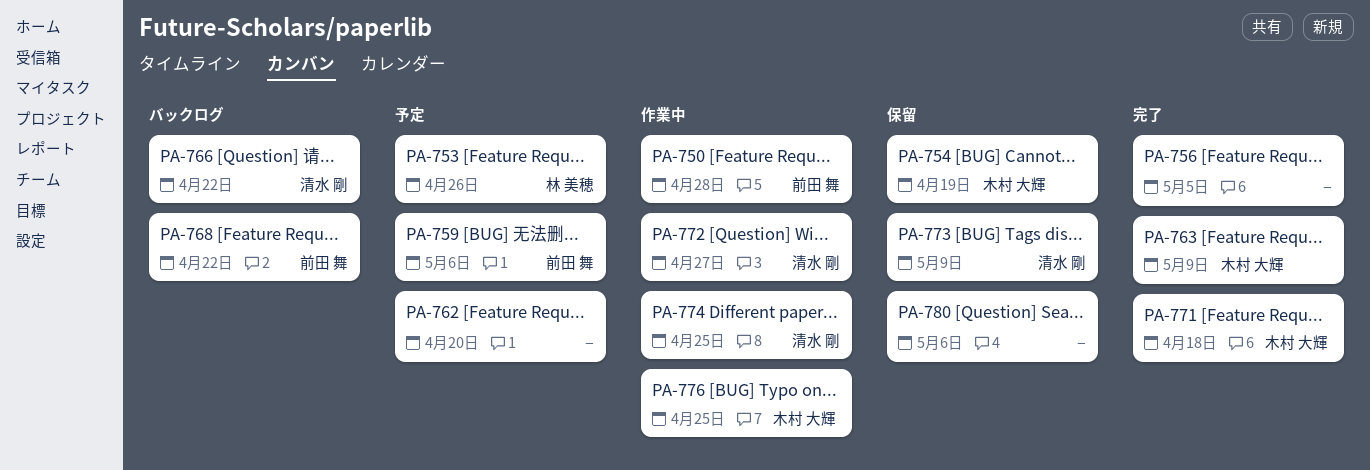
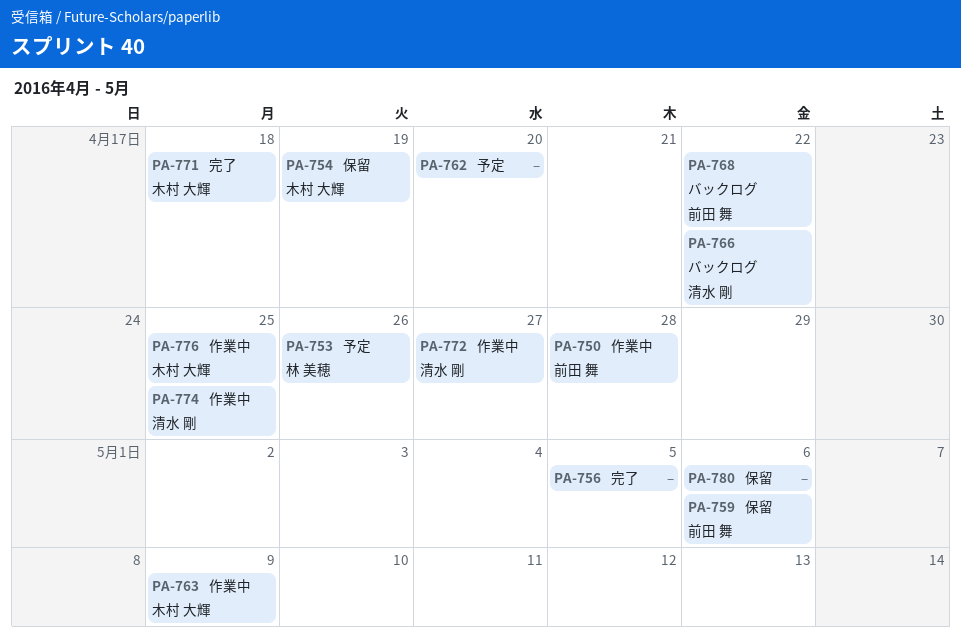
PA-759, status: 予定 -> 保留
PA-763, status: 完了 -> 作業中
PA-773: present -> none

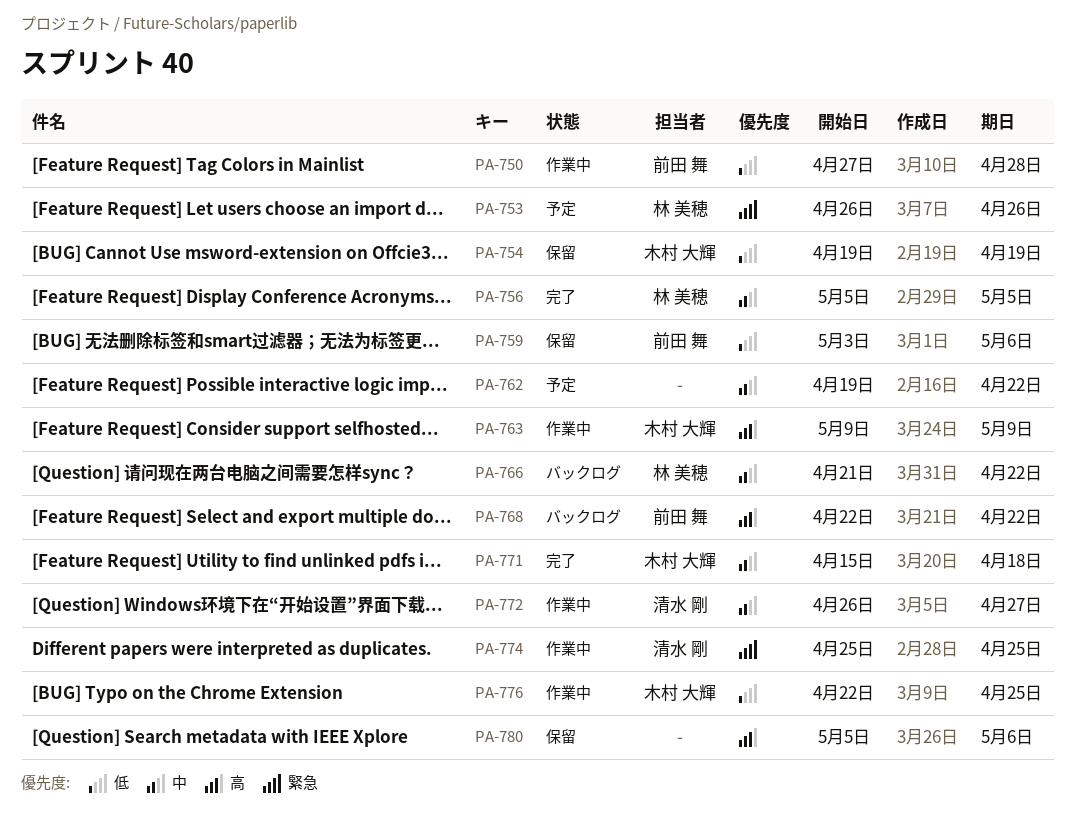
PA-756, owner: none -> 林 美穂
PA-762, due: Apr 20 -> Apr 22
PA-766, owner: 清水 剛 -> 林 美穂

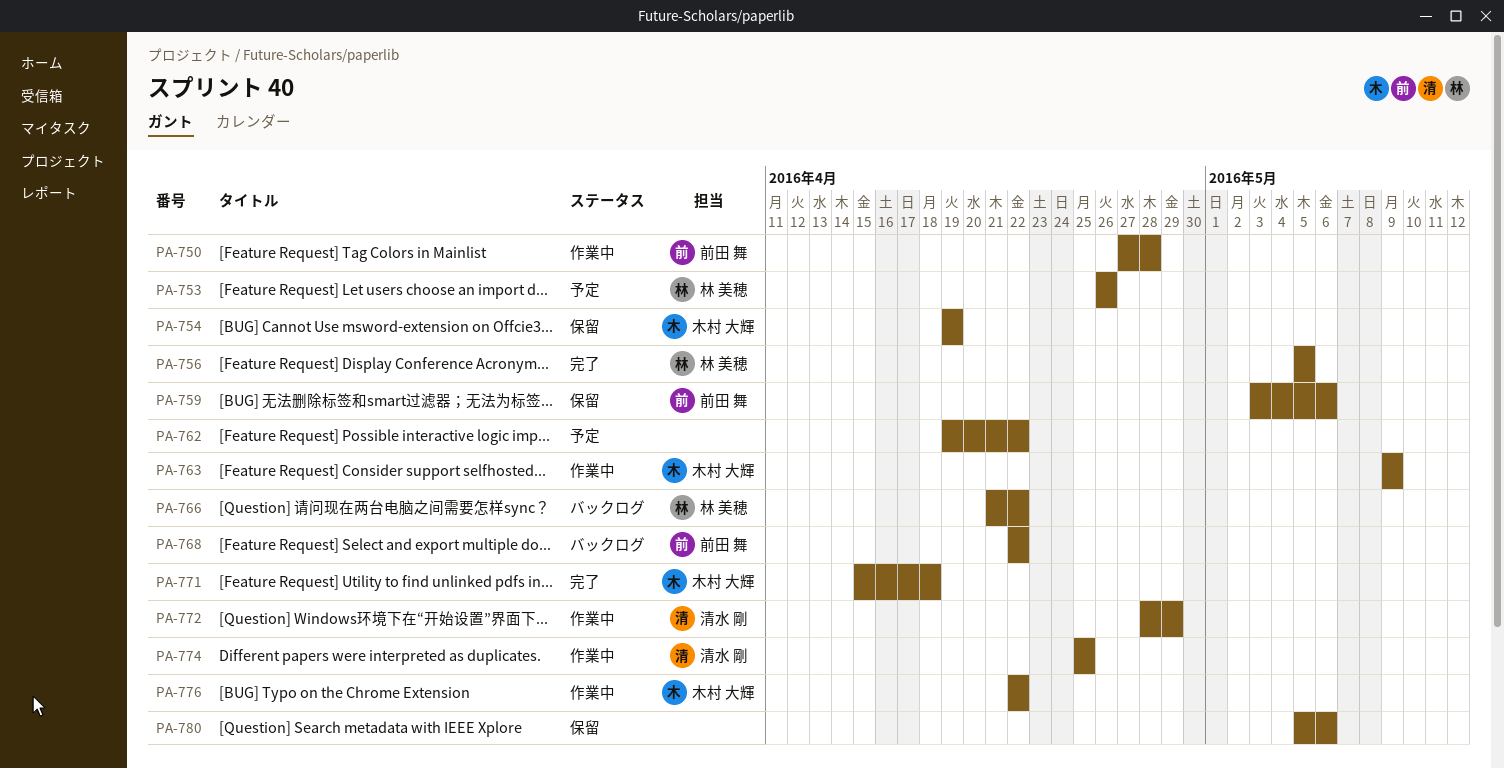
PA-772, start: Apr 26 -> Apr 28
PA-772, due: Apr 27 -> Apr 29
PA-776, due: Apr 25 -> Apr 22

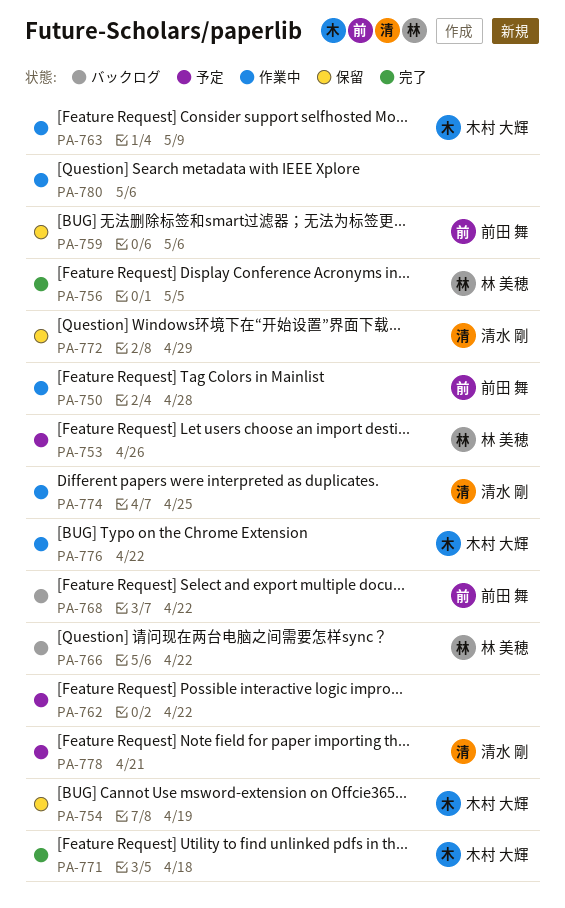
PA-772, status: 作業中 -> 保留
PA-778: none -> present
PA-780, status: 保留 -> 作業中

